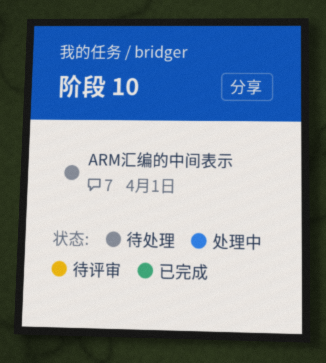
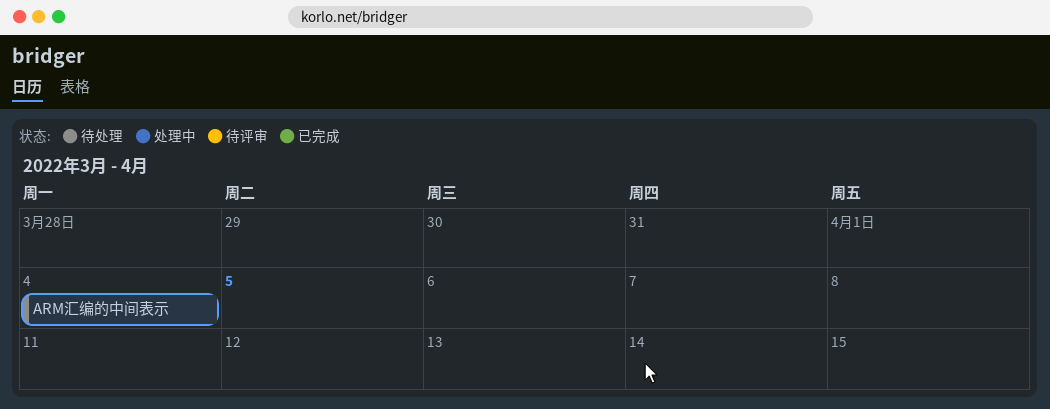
ARM汇编的中间表示, due: Apr 1 -> Apr 4

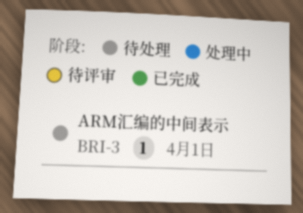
ARM汇编的中间表示, due: Apr 4 -> Apr 1

